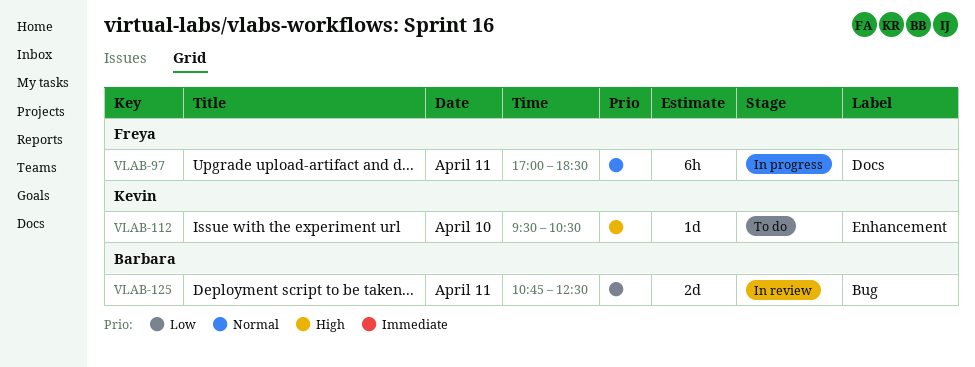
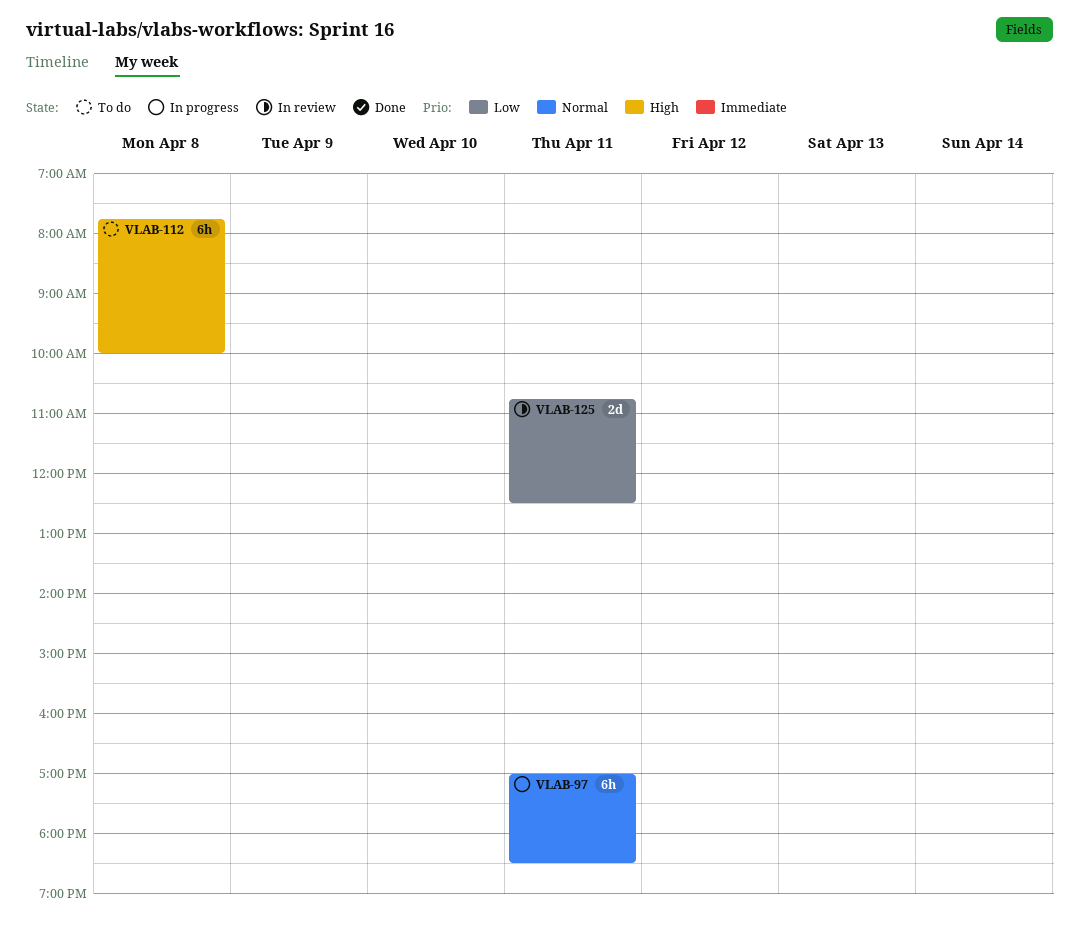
VLAB-112, estimate: 1d -> 6h
VLAB-112, day: Apr 10 -> Apr 8
VLAB-112, begins: 09:30 -> 07:45
VLAB-112, ends: 10:30 -> 10:00

